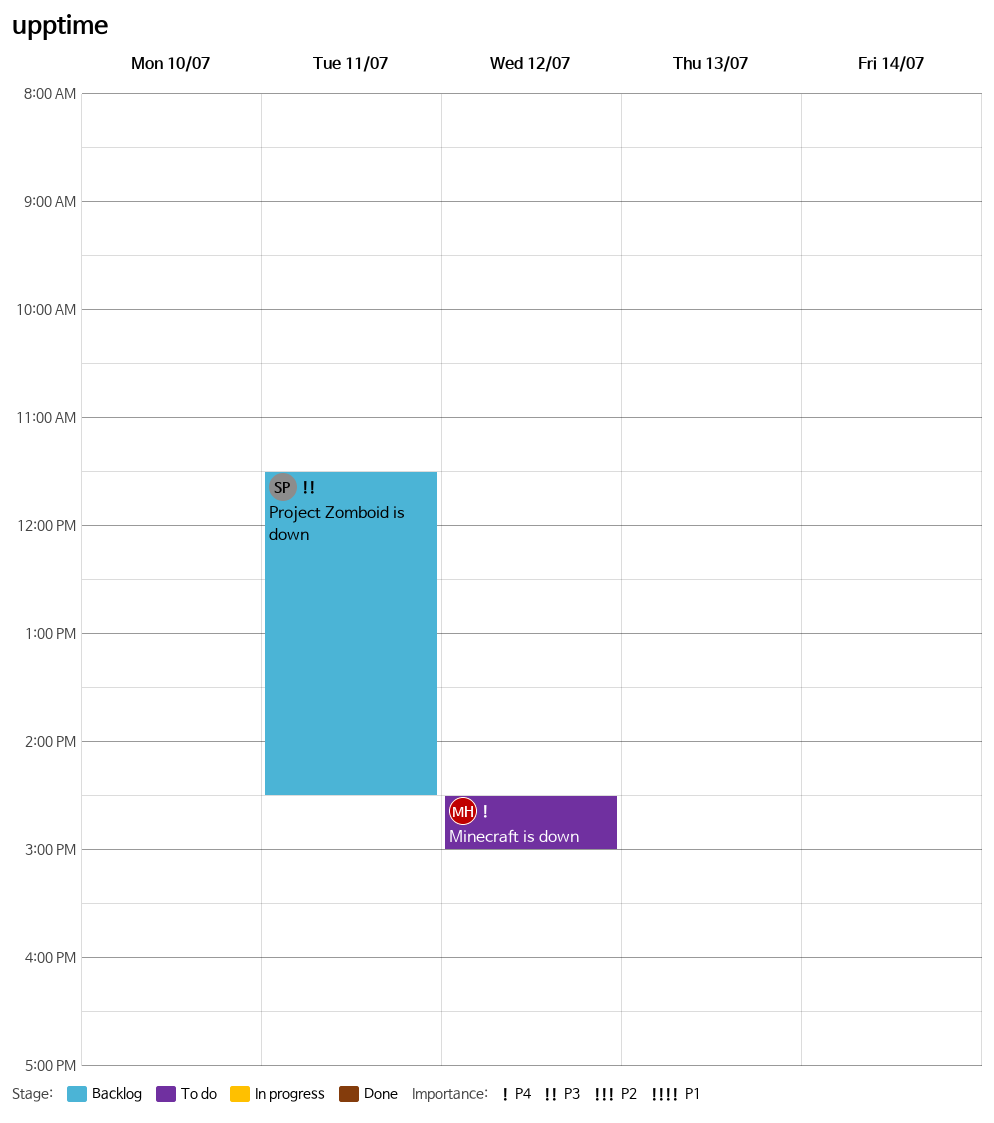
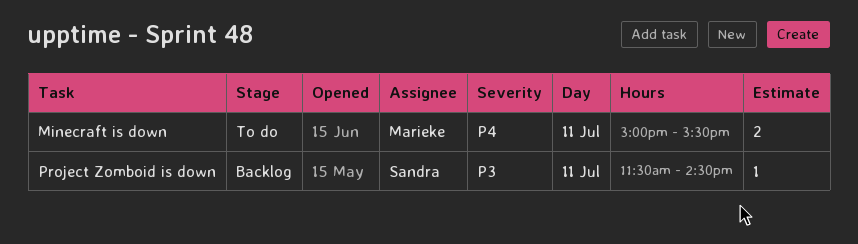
Minecraft is down, day: Jul 12 -> Jul 11
Minecraft is down, begins: 14:30 -> 15:00
Minecraft is down, ends: 15:00 -> 15:30

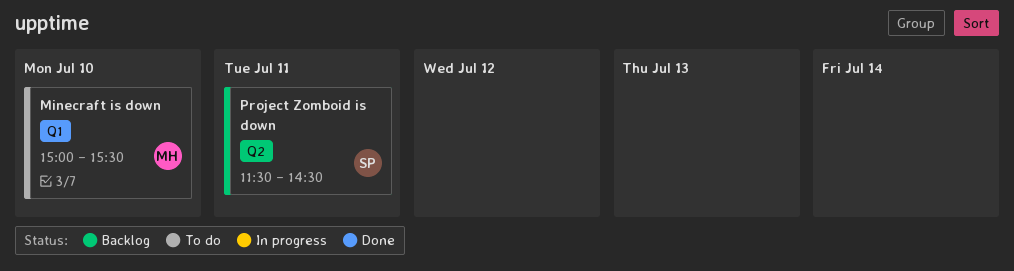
Minecraft is down, day: Jul 11 -> Jul 10

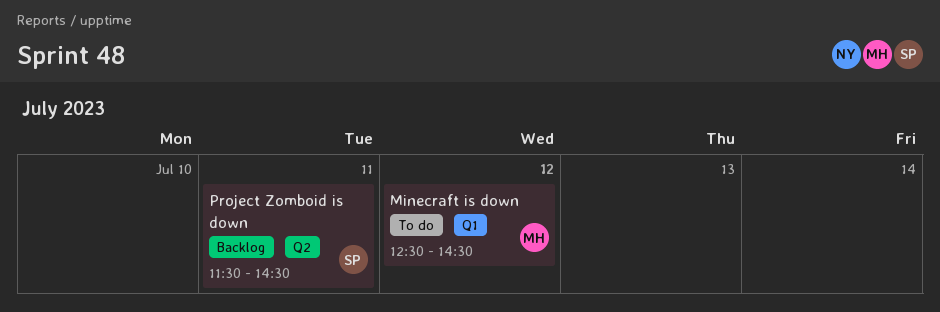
Minecraft is down, day: Jul 10 -> Jul 12
Minecraft is down, begins: 15:00 -> 12:30
Minecraft is down, ends: 15:30 -> 14:30

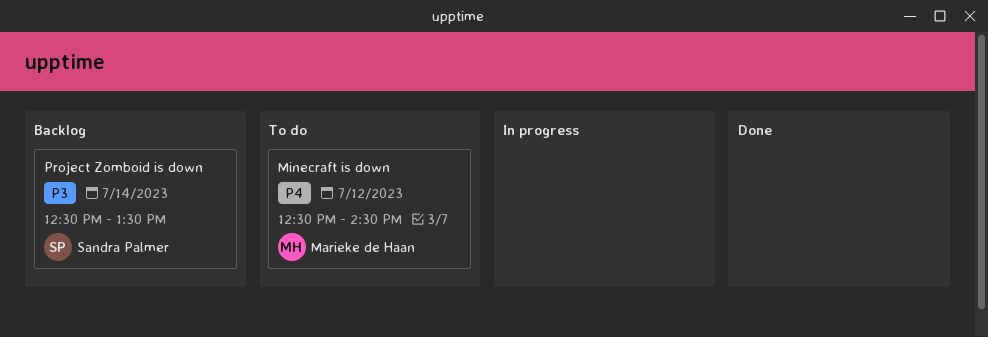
Project Zomboid is down, day: Jul 11 -> Jul 14
Project Zomboid is down, begins: 11:30 -> 12:30
Project Zomboid is down, ends: 14:30 -> 13:30

